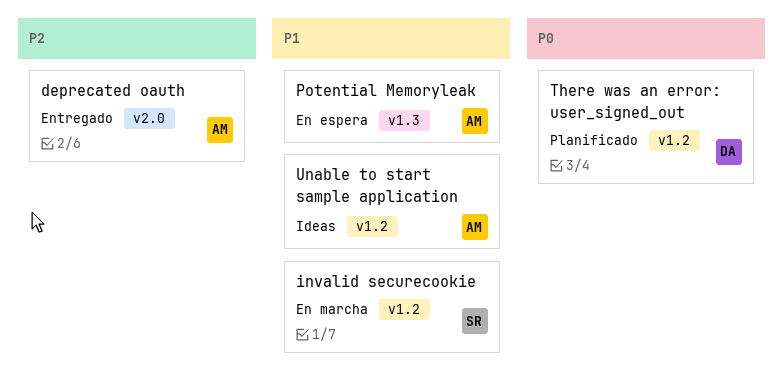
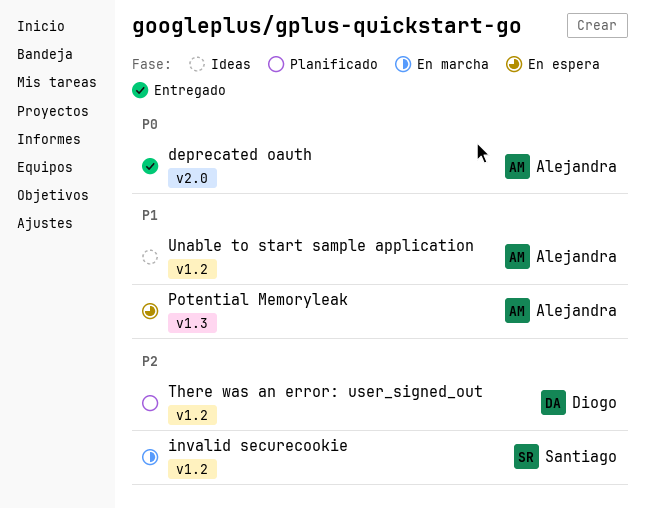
deprecated oauth, priority: P2 -> P0
invalid securecookie, priority: P1 -> P2
There was an error: user_signed_out, priority: P0 -> P2

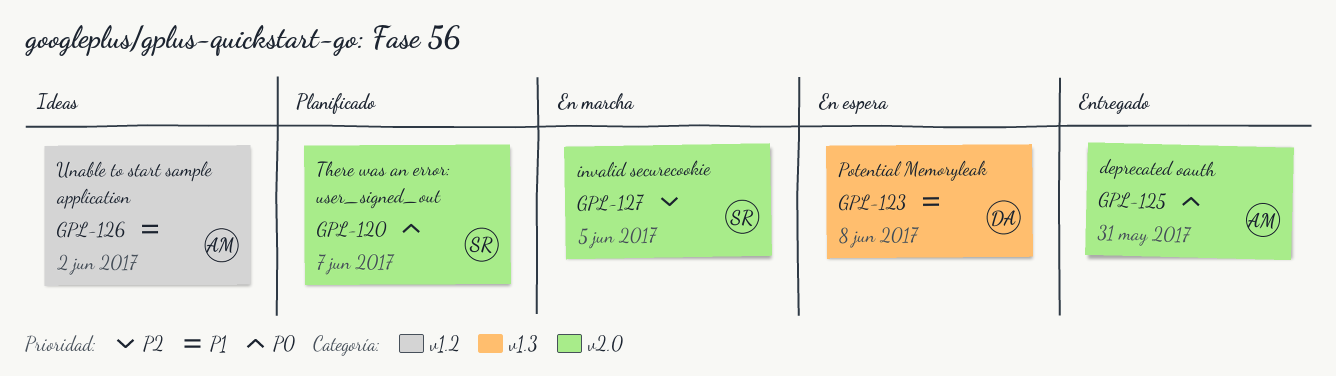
invalid securecookie, label: v1.2 -> v2.0
Potential Memoryleak, owner: Alejandra -> Diogo
There was an error: user_signed_out, owner: Diogo -> Santiago
There was an error: user_signed_out, priority: P2 -> P0
There was an error: user_signed_out, label: v1.2 -> v2.0

